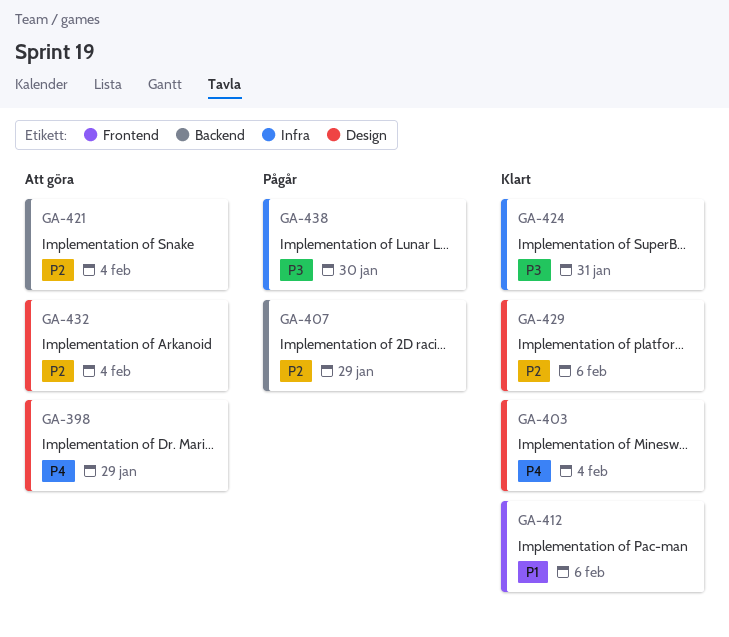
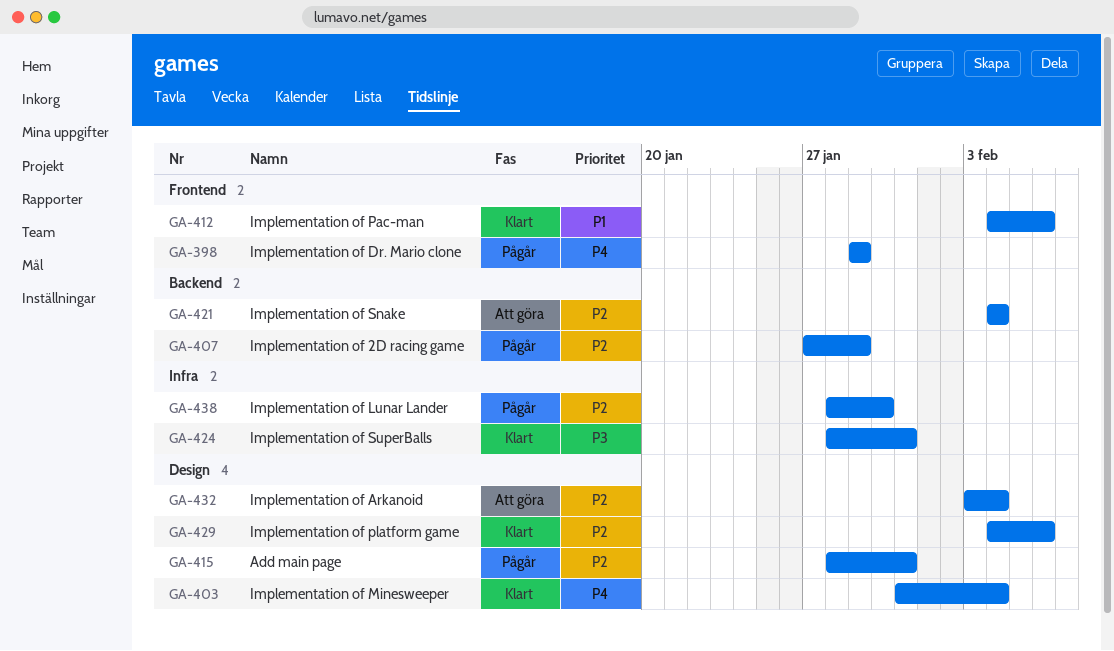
GA-398, status: Att göra -> Pågår
GA-398, label: Design -> Frontend
GA-415: none -> present
GA-438, priority: P3 -> P2

